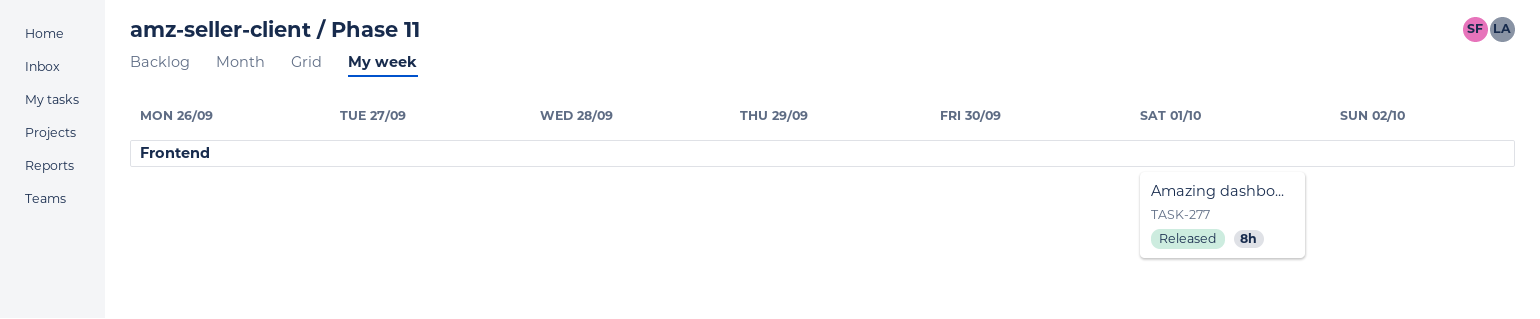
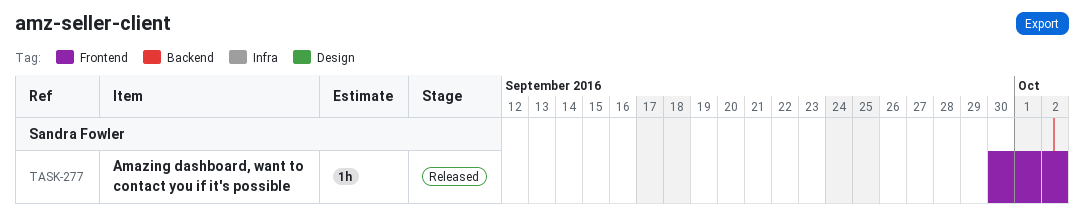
TASK-277, estimate: 8h -> 1h
TASK-277, due: Oct 1 -> Oct 2

